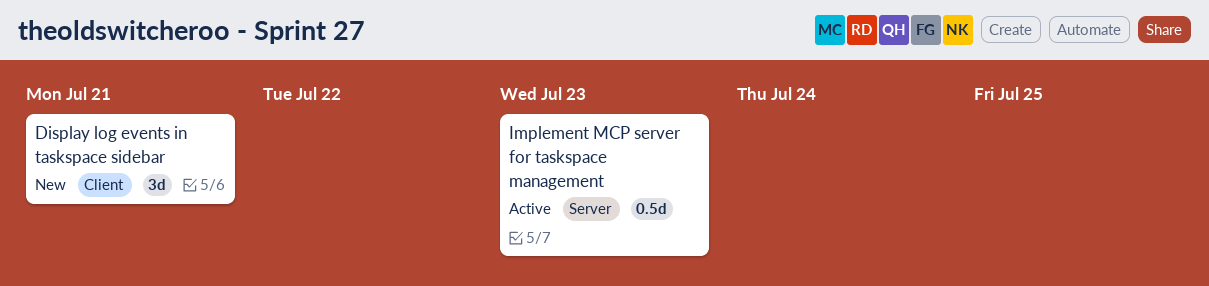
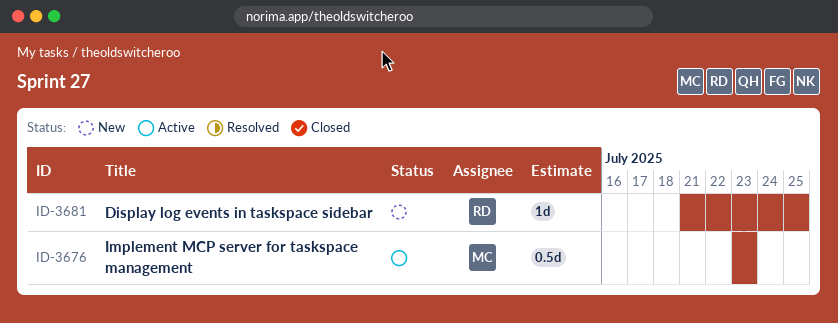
Display log events in taskspace sidebar, estimate: 3d -> 1d
Display log events in taskspace sidebar, due: Jul 21 -> Jul 25

